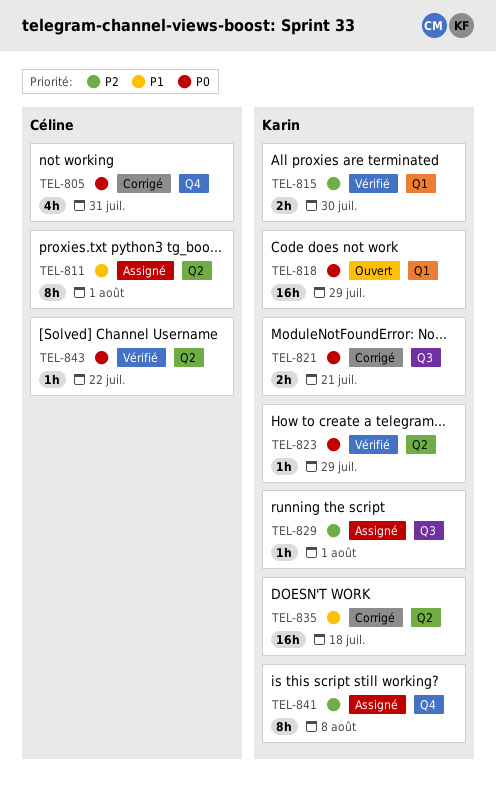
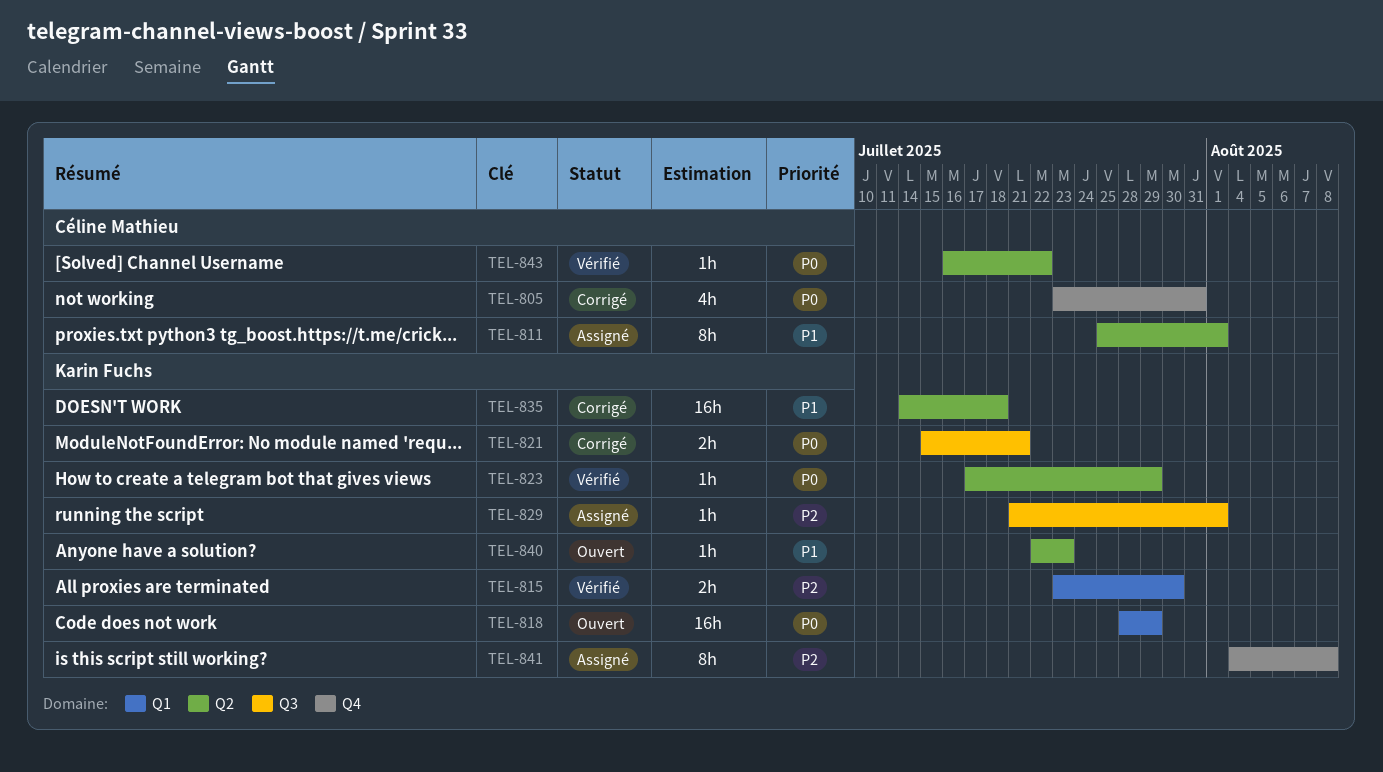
TEL-840: none -> present

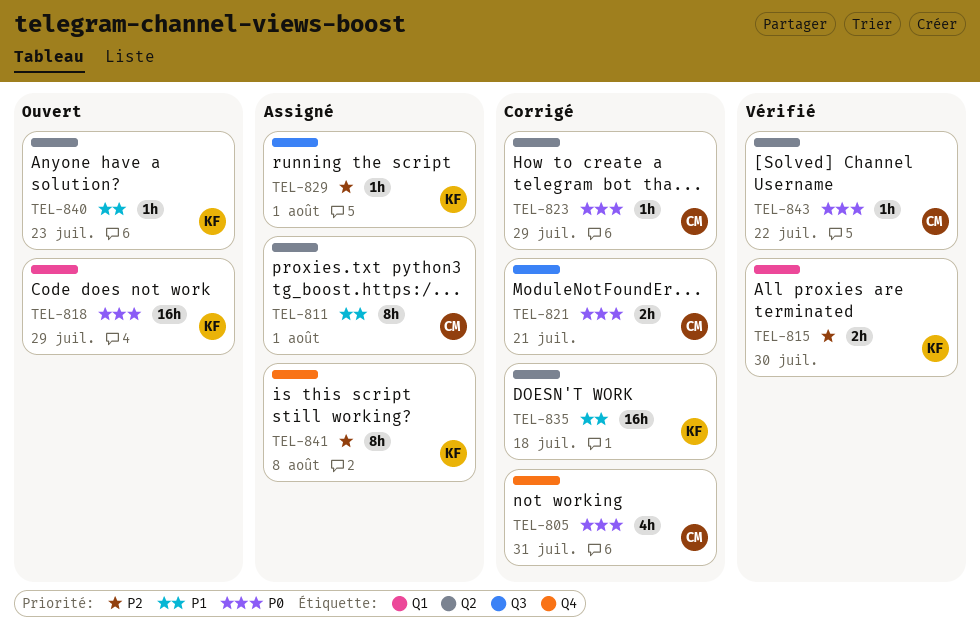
TEL-821, owner: Karin Fuchs -> Céline Mathieu
TEL-823, status: Vérifié -> Corrigé
TEL-823, owner: Karin Fuchs -> Céline Mathieu

